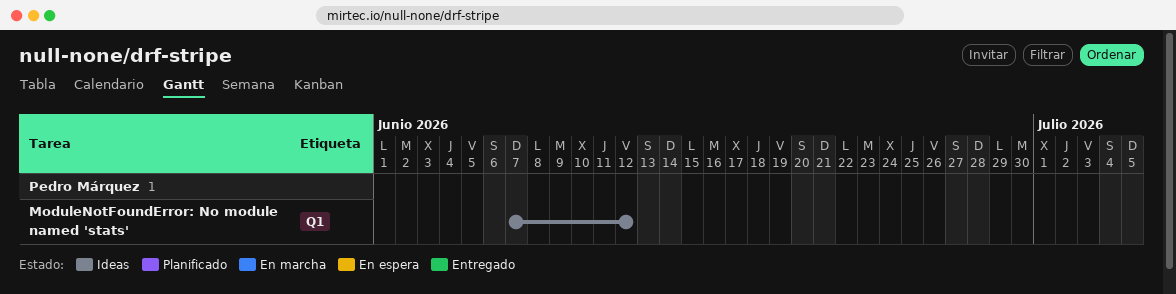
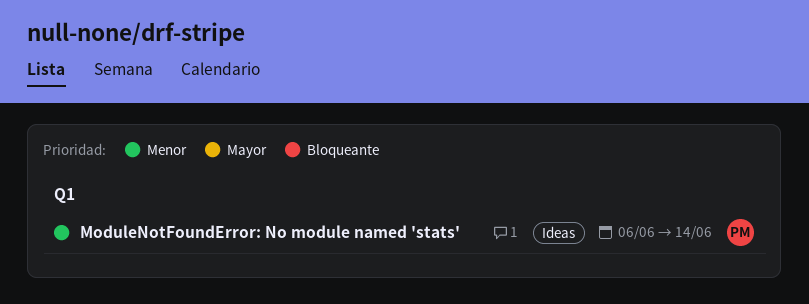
ModuleNotFoundError: No module named 'stats', start: Jun 7 -> Jun 6
ModuleNotFoundError: No module named 'stats', due: Jun 12 -> Jun 14

